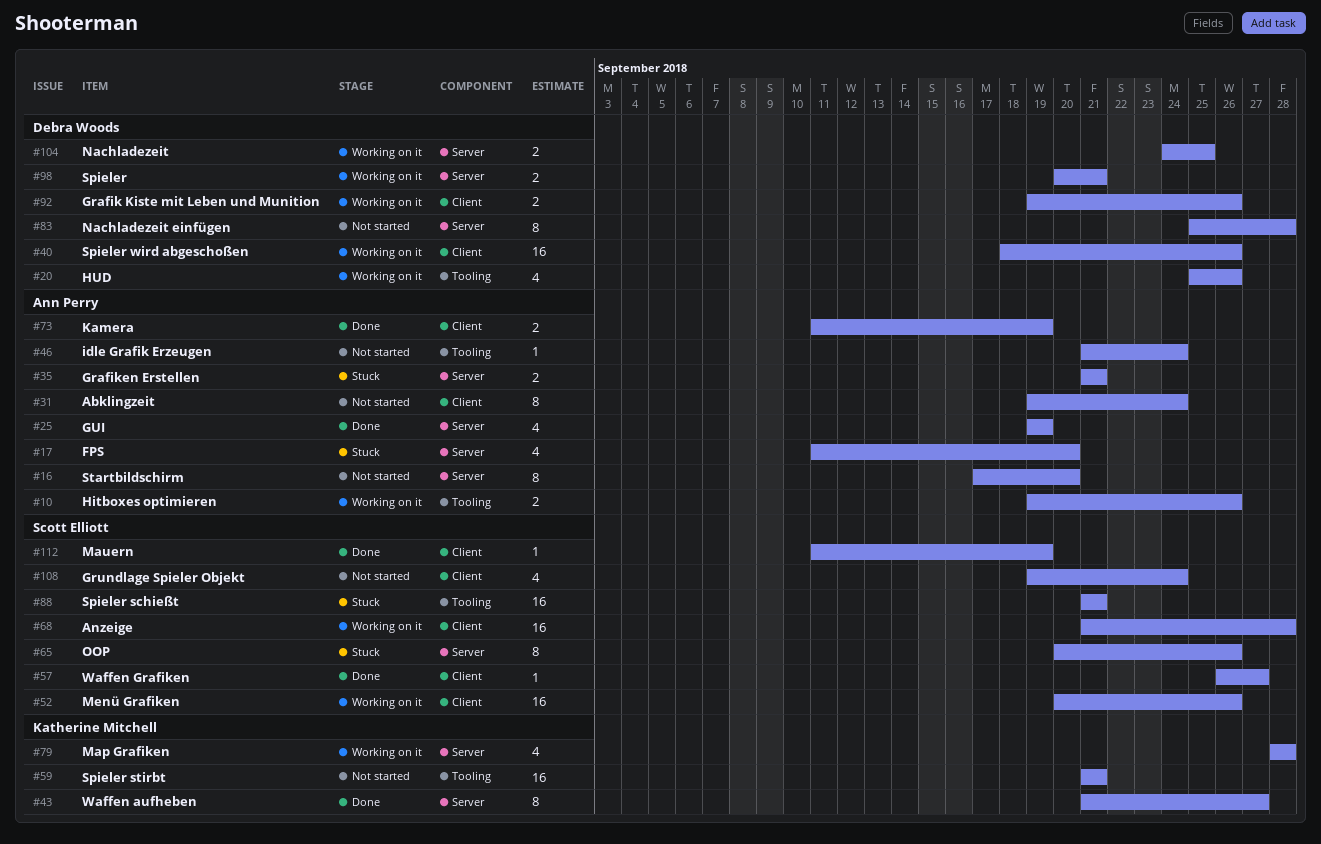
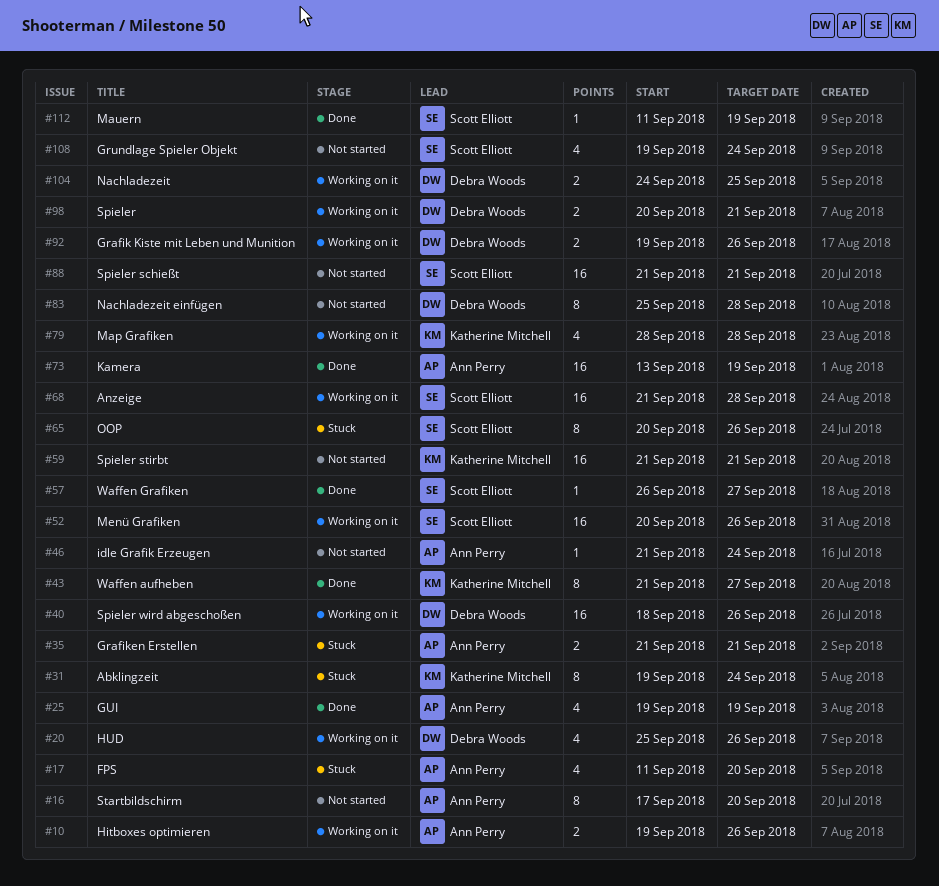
#31, status: Not started -> Stuck
#31, owner: Ann Perry -> Katherine Mitchell
#73, estimate: 2 -> 16
#73, start: Sep 11 -> Sep 13
#88, status: Stuck -> Not started

